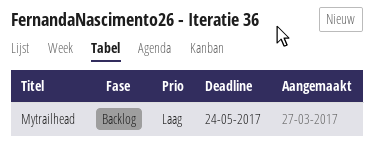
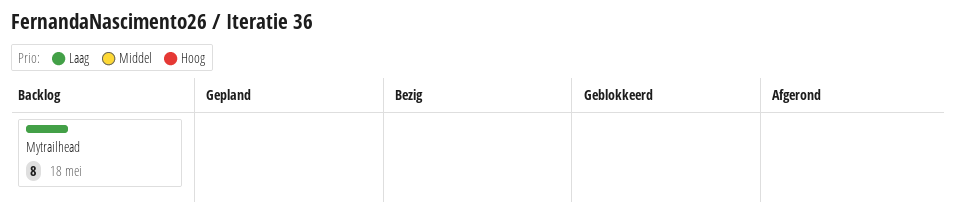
Mytrailhead, due: May 24 -> May 18

